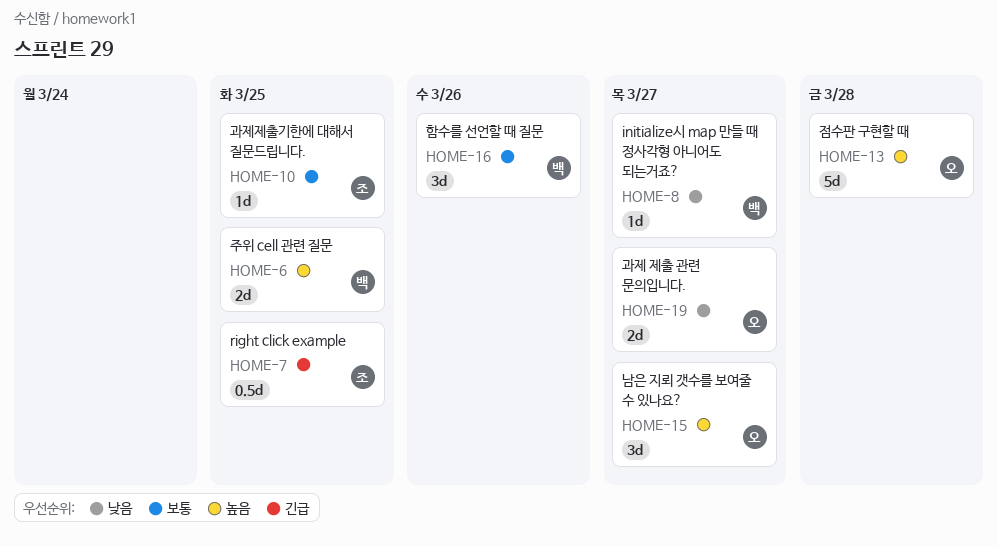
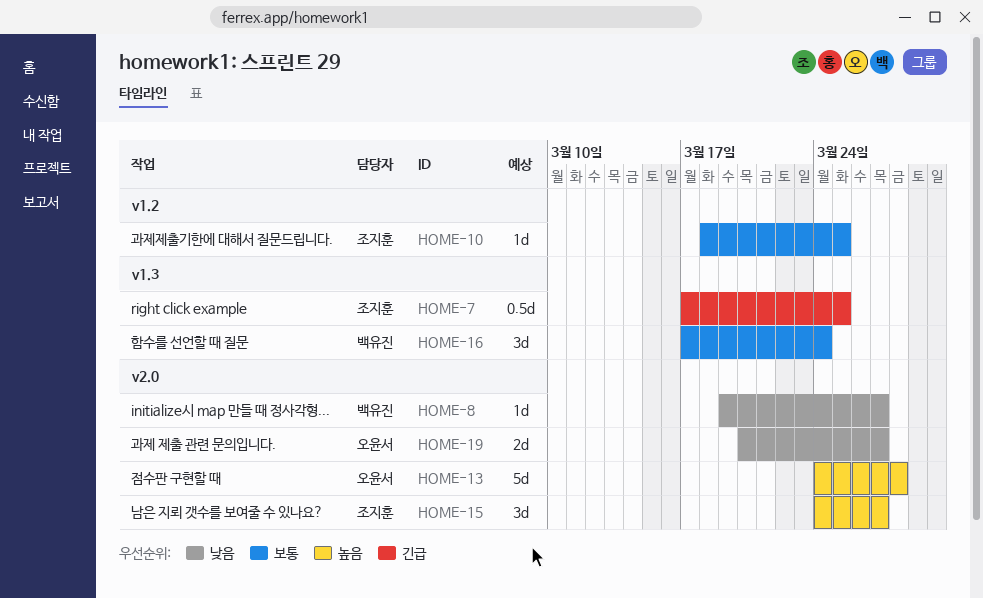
HOME-6: present -> none
HOME-15, owner: 오윤서 -> 조지훈
HOME-16, due: Mar 26 -> Mar 24

